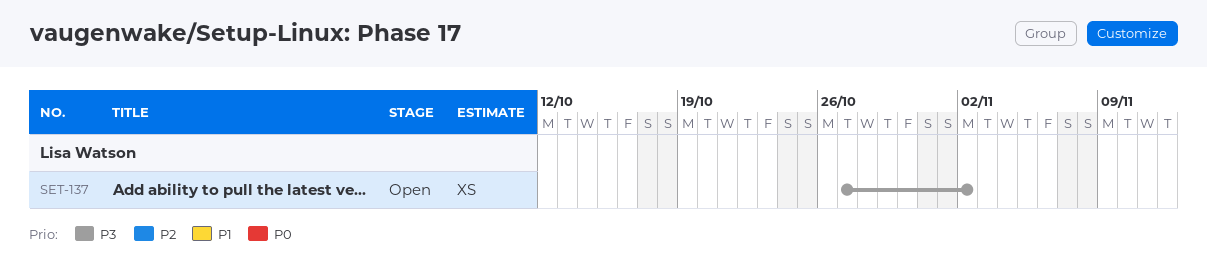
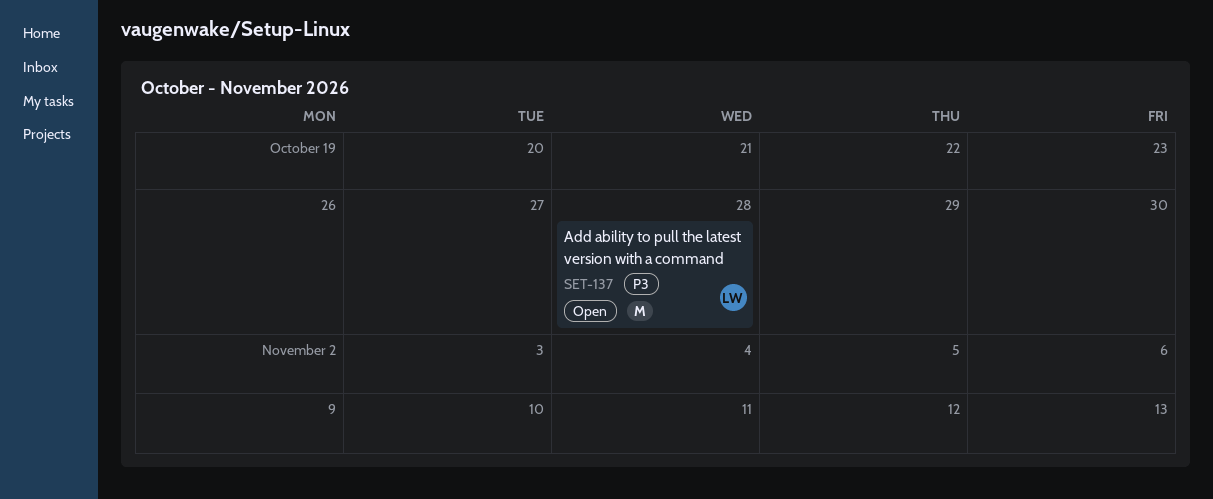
SET-137, estimate: XS -> M
SET-137, due: Nov 2 -> Oct 28

